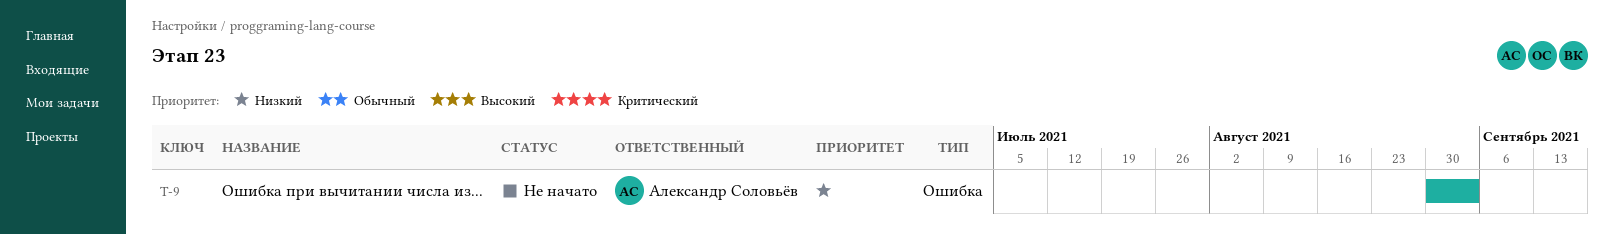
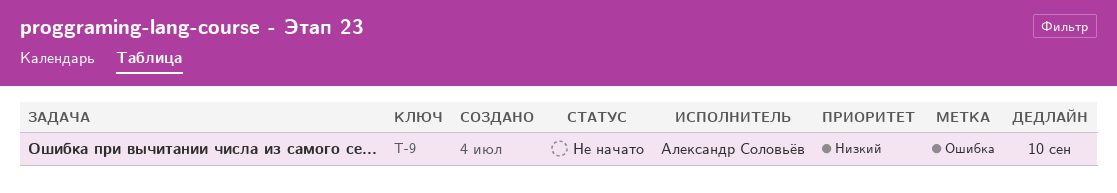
T-9, due: Sep 3 -> Sep 10

